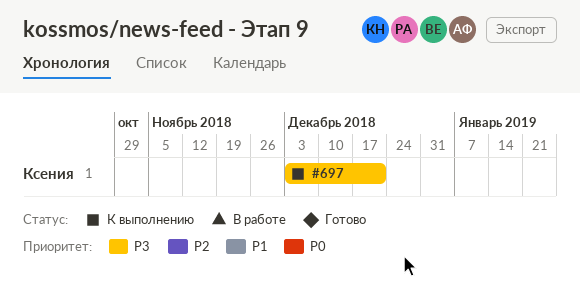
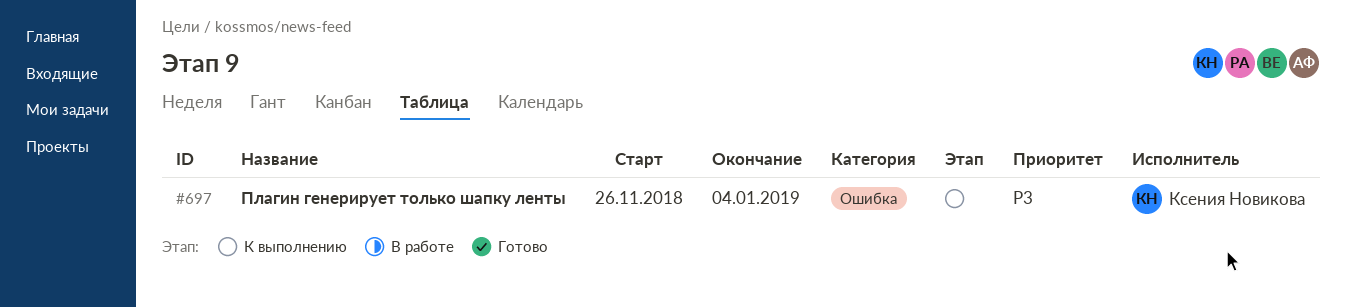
#697, start: Dec 3 -> Nov 26
#697, due: Dec 21 -> Jan 4

